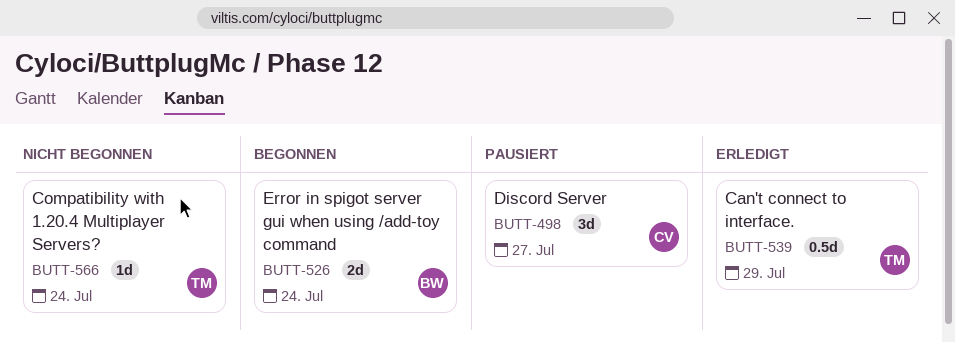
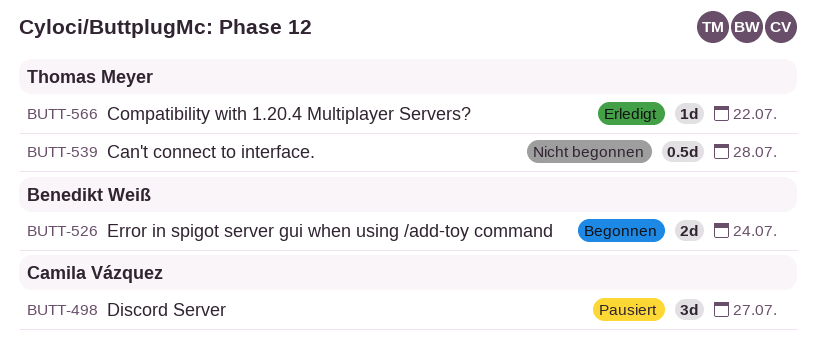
BUTT-539, status: Erledigt -> Nicht begonnen
BUTT-539, due: Jul 29 -> Jul 28
BUTT-566, status: Nicht begonnen -> Erledigt
BUTT-566, due: Jul 24 -> Jul 22

